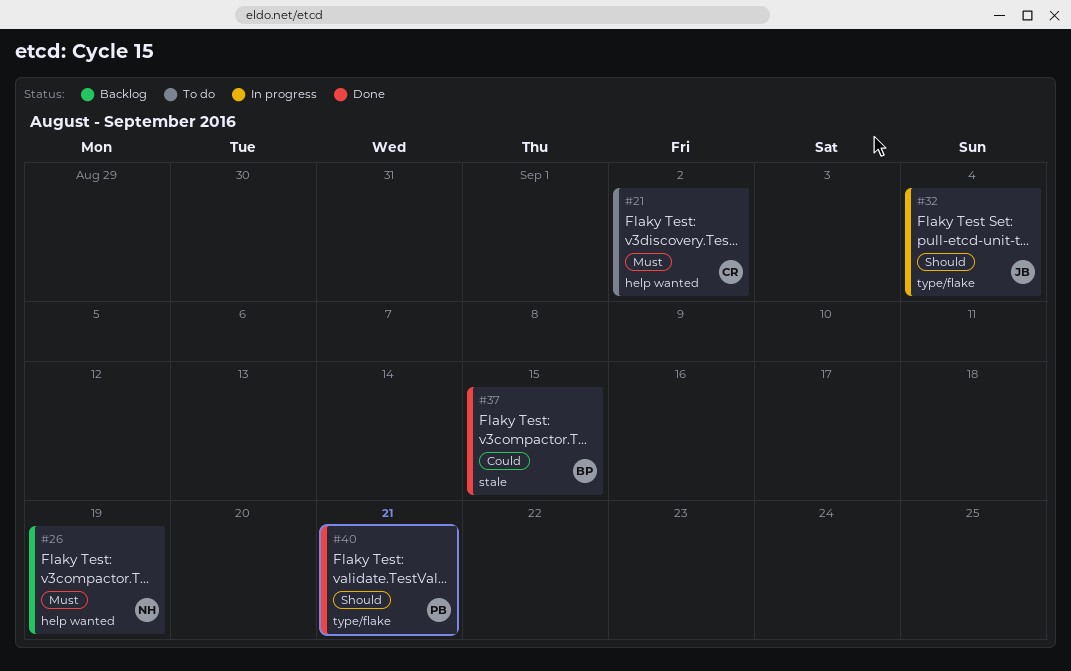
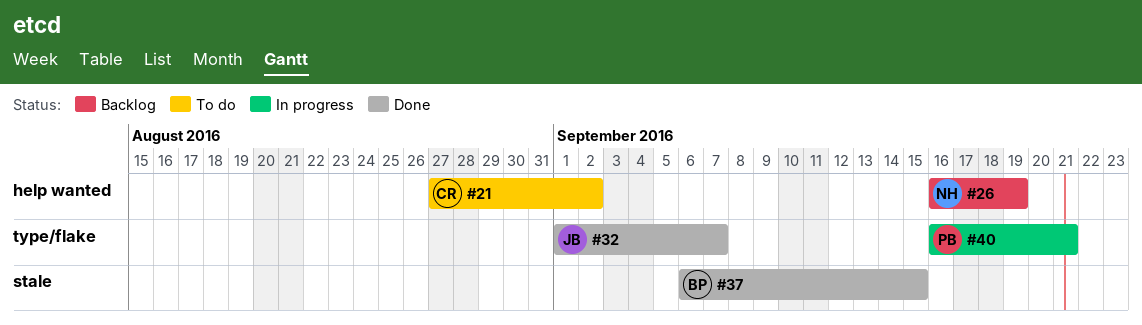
#32, status: In progress -> Done
#32, due: Sep 4 -> Sep 7
#40, status: Done -> In progress

